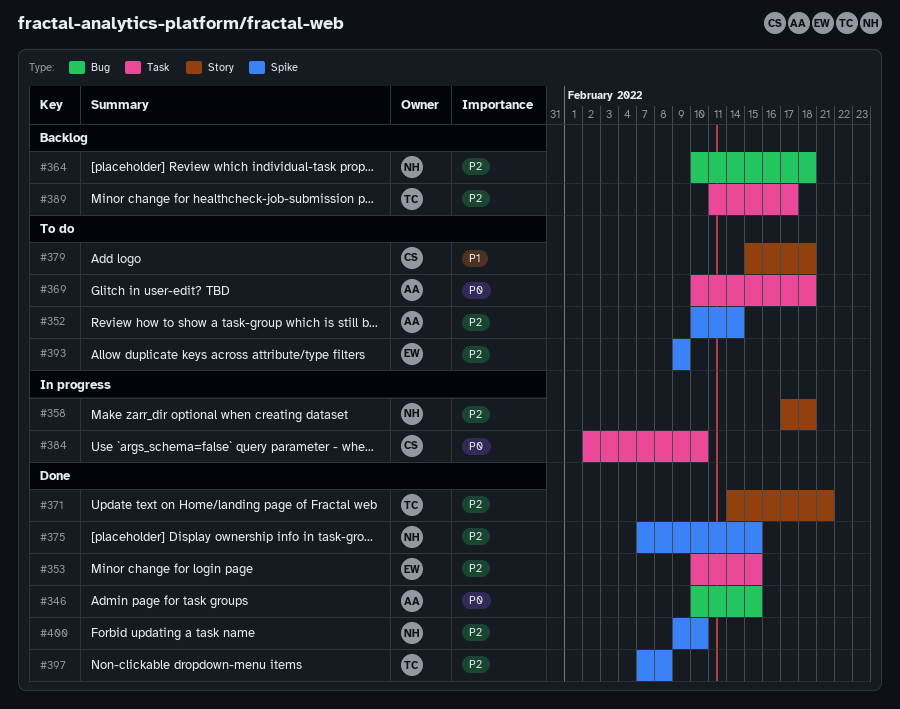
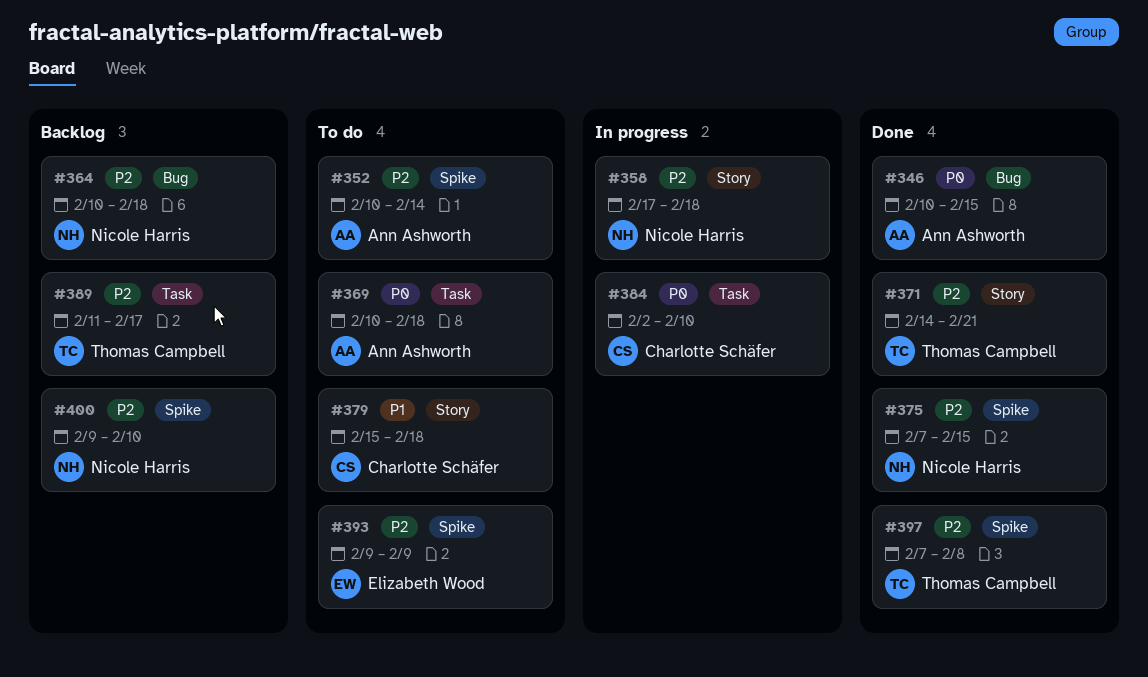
#353: present -> none
#400, status: Done -> Backlog

